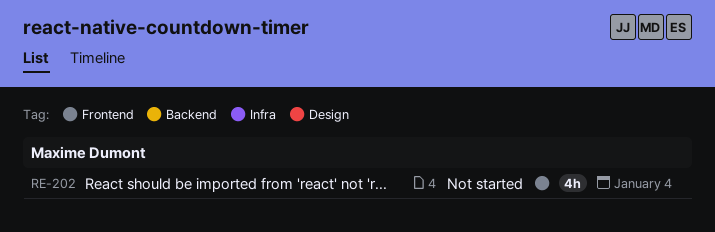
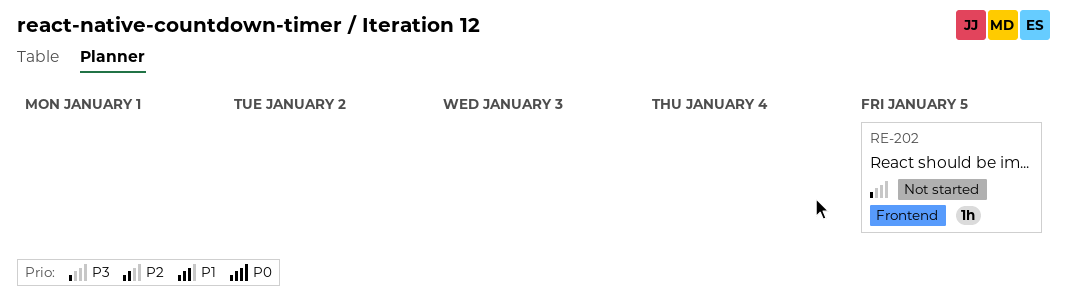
RE-202, estimate: 4h -> 1h
RE-202, due: Jan 4 -> Jan 5

